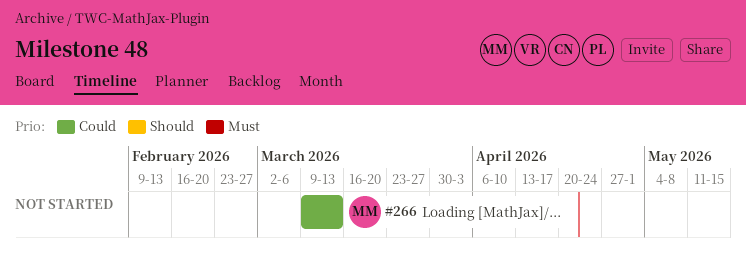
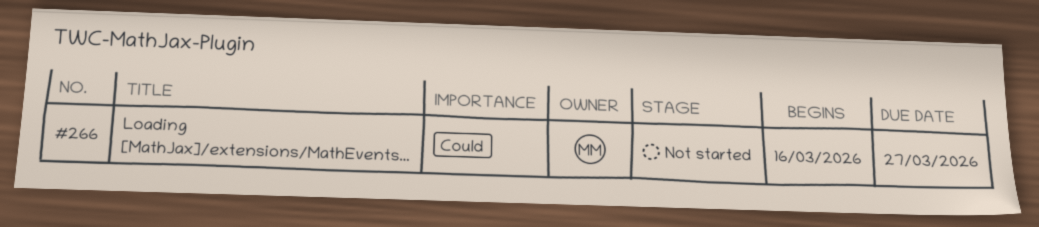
#266, start: Mar 9 -> Mar 16
#266, due: Mar 13 -> Mar 27

